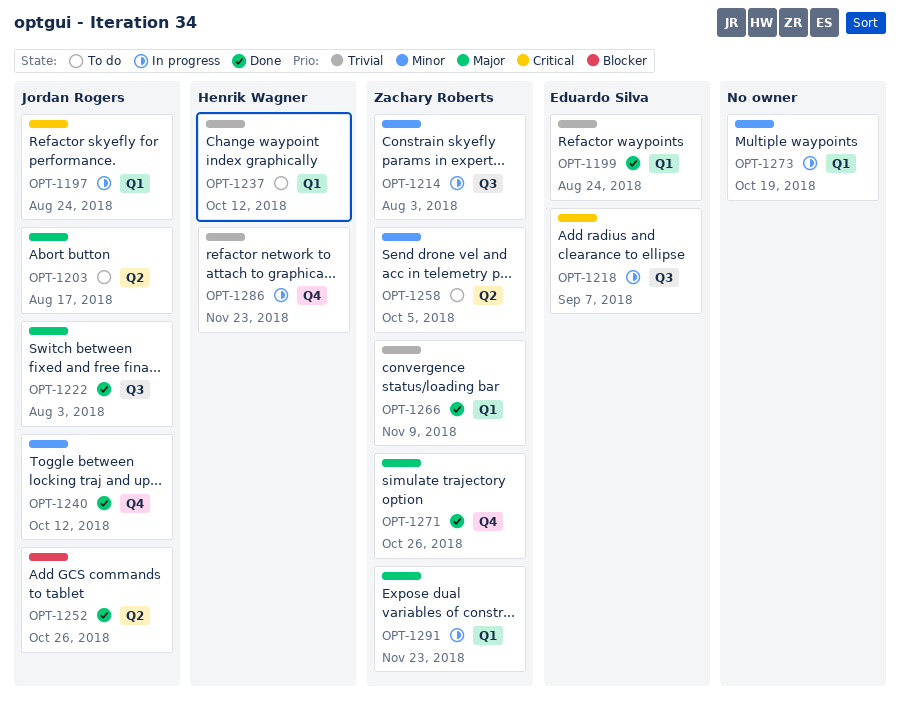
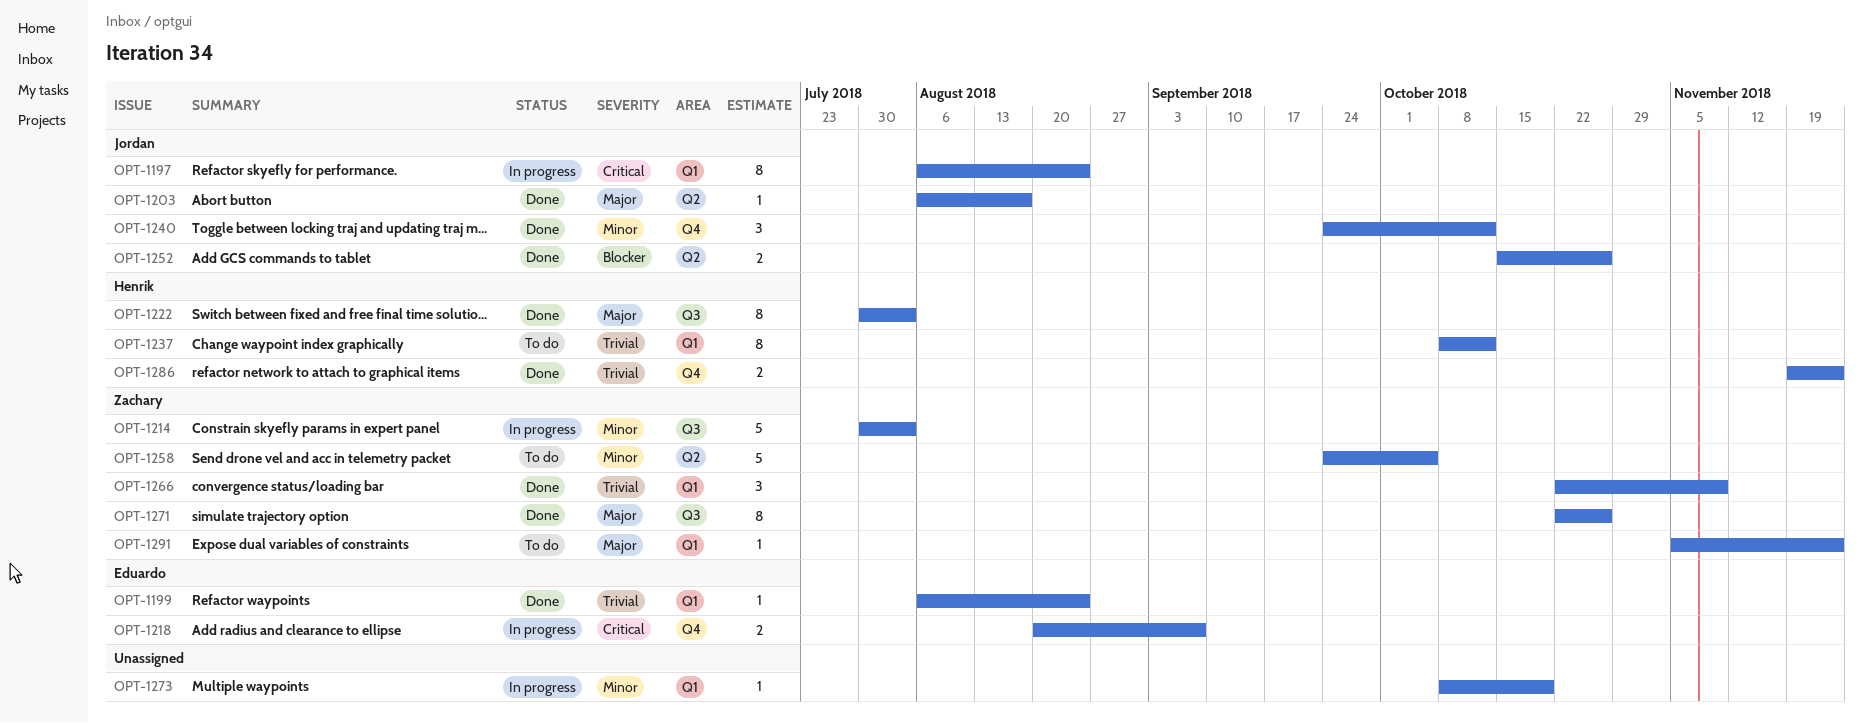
OPT-1203, status: To do -> Done
OPT-1218, label: Q3 -> Q4
OPT-1222, owner: Jordan Rogers -> Henrik Wagner
OPT-1271, label: Q4 -> Q3
OPT-1286, status: In progress -> Done
OPT-1291, status: In progress -> To do

